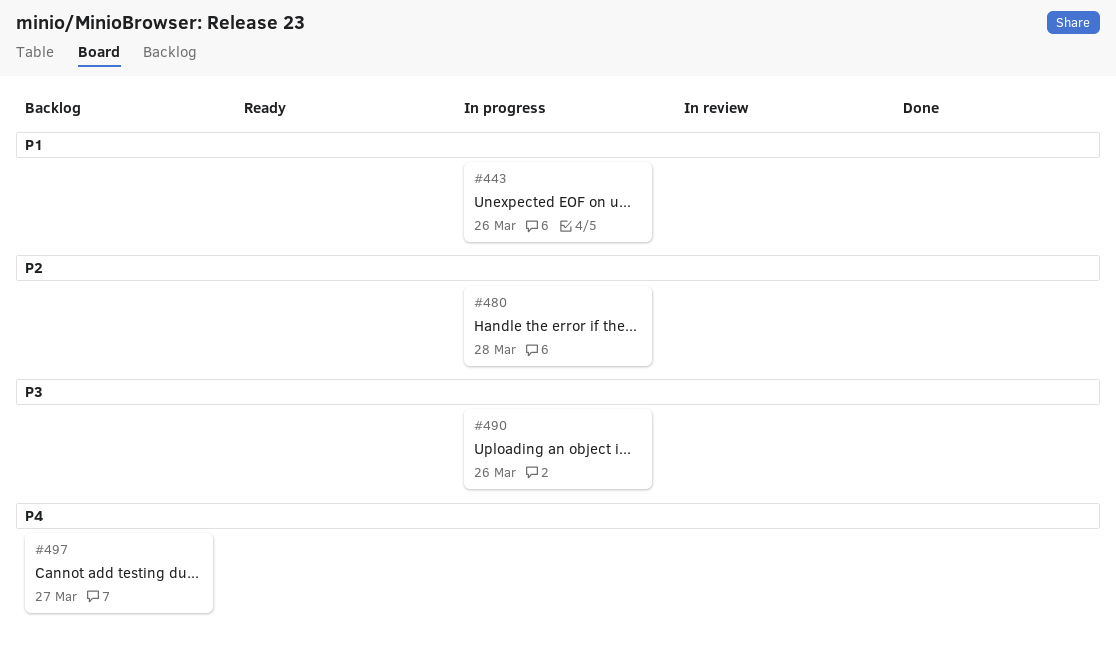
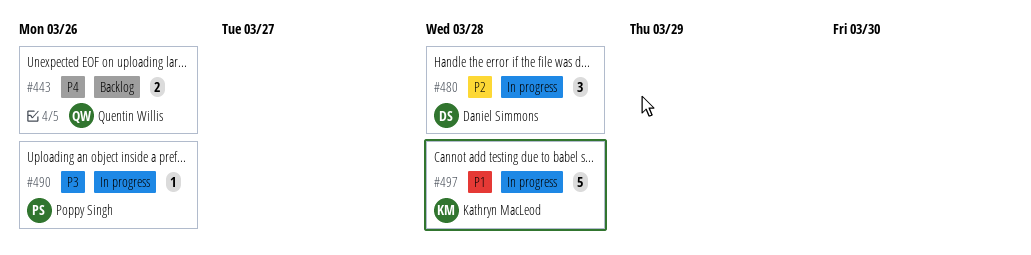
#443, status: In progress -> Backlog
#443, priority: P1 -> P4
#497, status: Backlog -> In progress
#497, priority: P4 -> P1
#497, due: Mar 27 -> Mar 28

